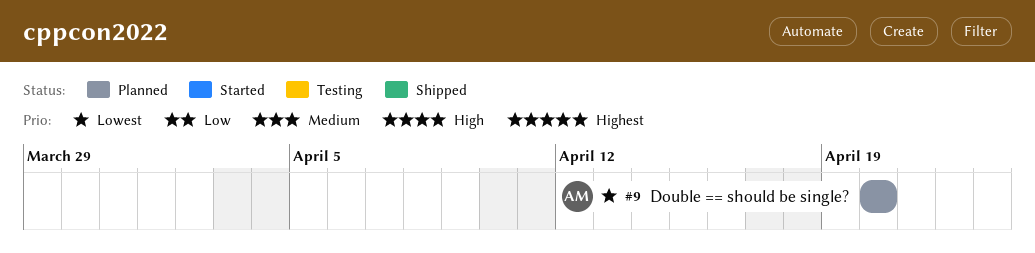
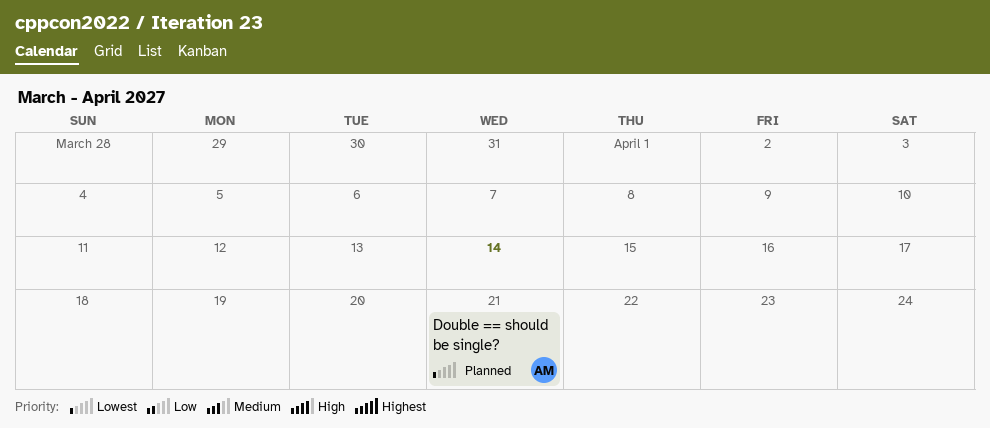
Double == should be single?, due: Apr 20 -> Apr 21

